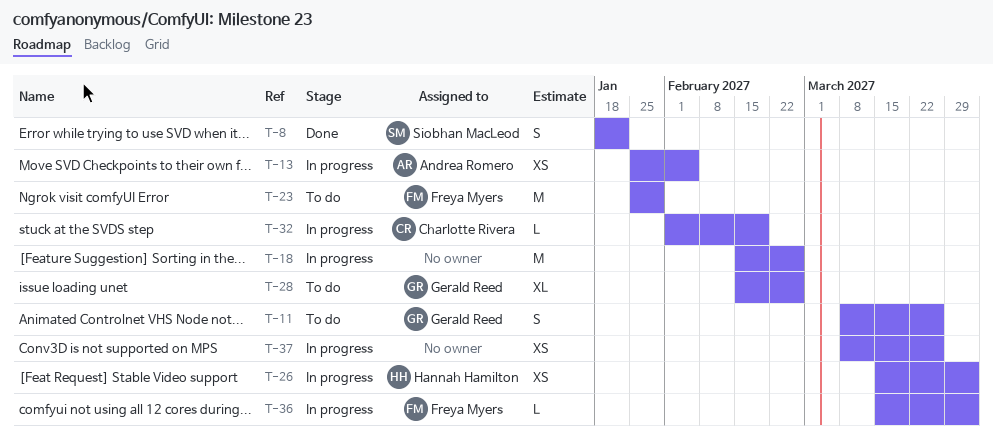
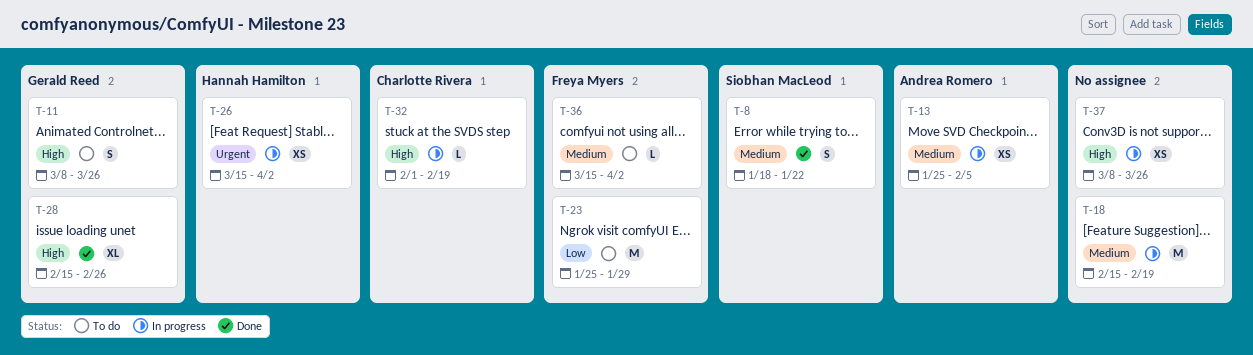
T-18, due: Feb 26 -> Feb 19
T-28, status: To do -> Done
T-36, status: In progress -> To do

